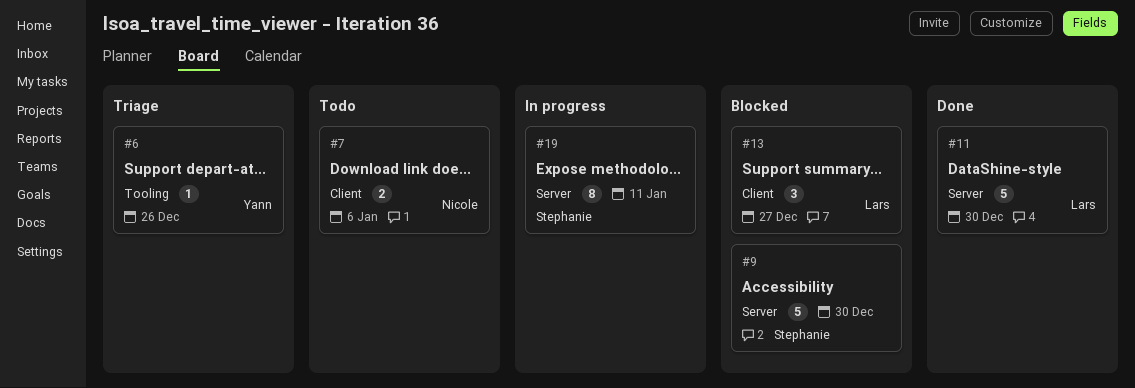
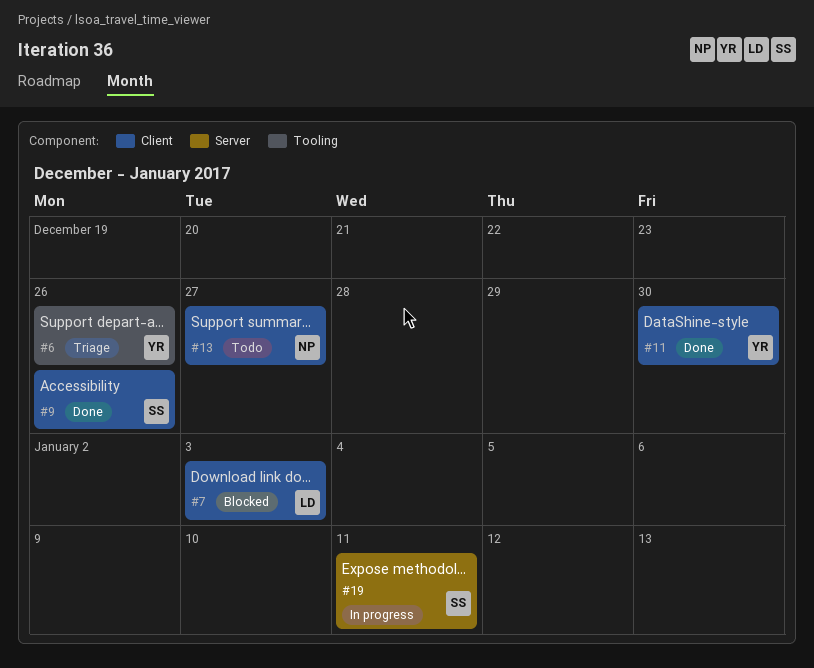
#7, status: Todo -> Blocked
#7, owner: Nicole -> Lars
#7, due: Jan 6 -> Jan 3
#9, status: Blocked -> Done
#9, label: Server -> Client
#9, due: Dec 30 -> Dec 26
#11, owner: Lars -> Yann
#11, label: Server -> Client
#13, status: Blocked -> Todo
#13, owner: Lars -> Nicole

